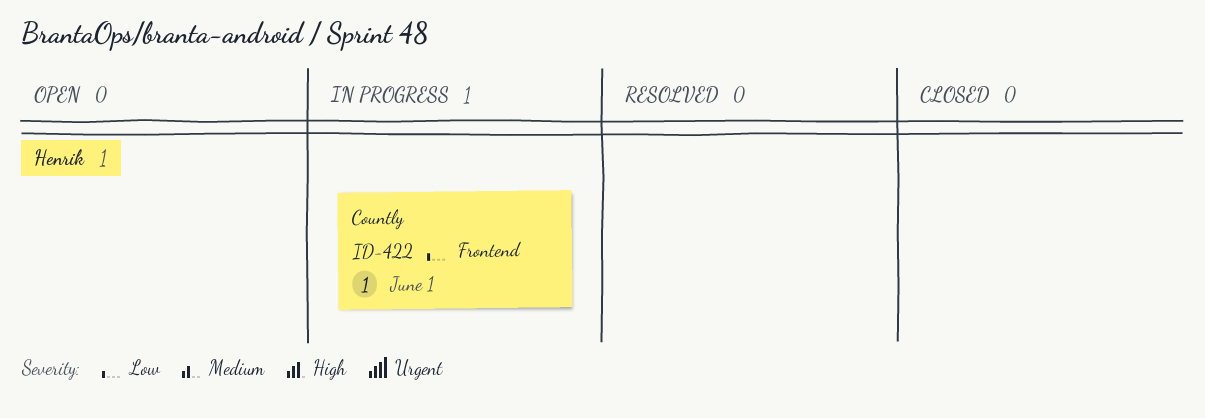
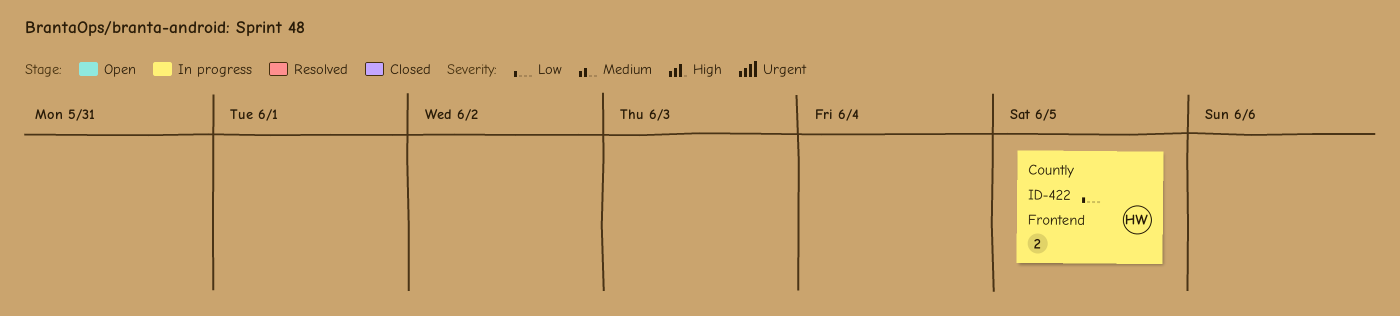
ID-422, estimate: 1 -> 2
ID-422, due: Jun 1 -> Jun 5

